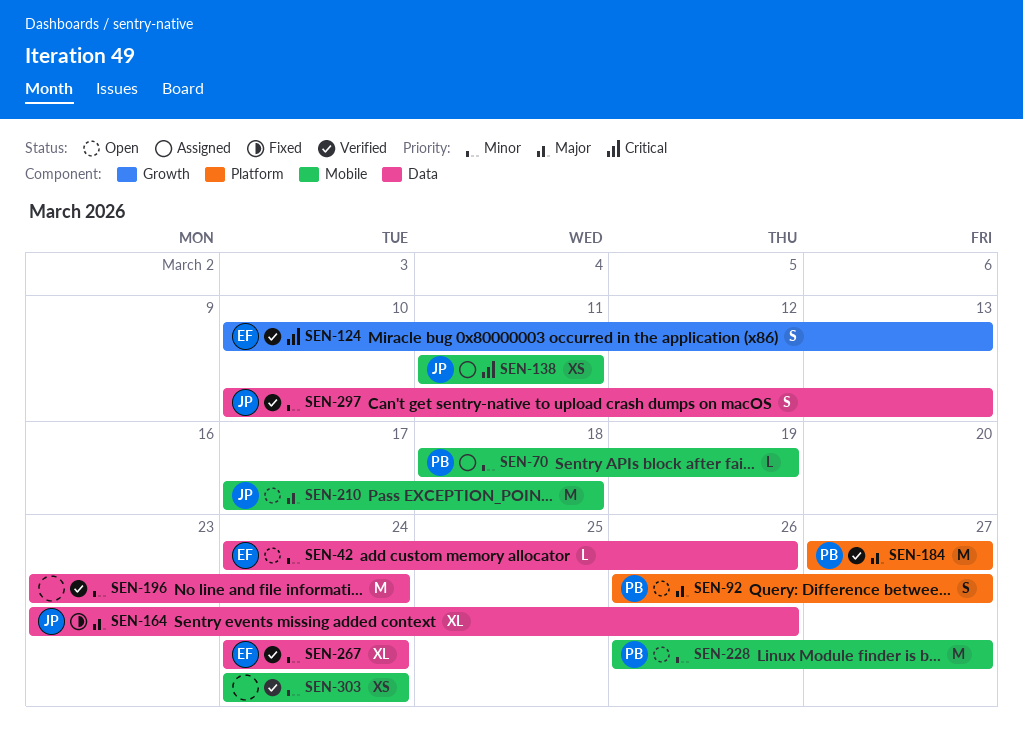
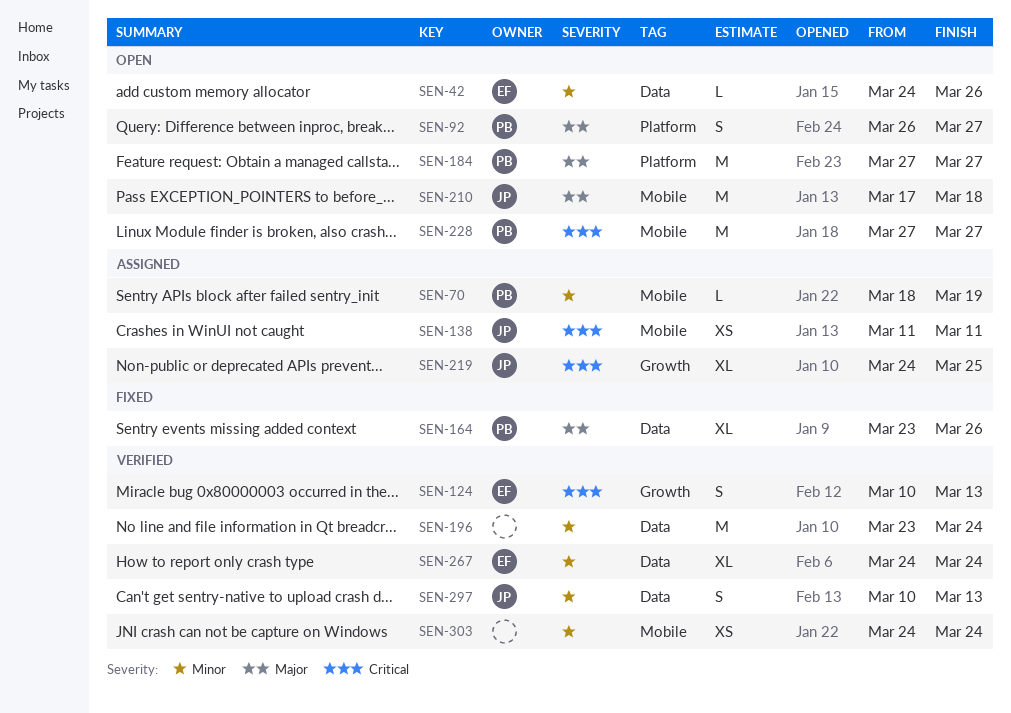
SEN-164, owner: JP -> PB
SEN-184, status: Verified -> Open
SEN-219: none -> present
SEN-228, priority: Minor -> Critical
SEN-228, start: Mar 26 -> Mar 27

